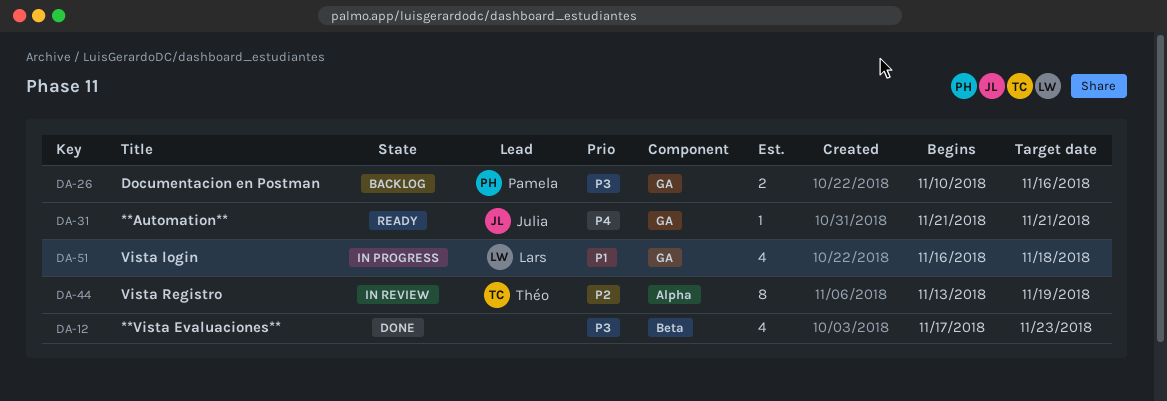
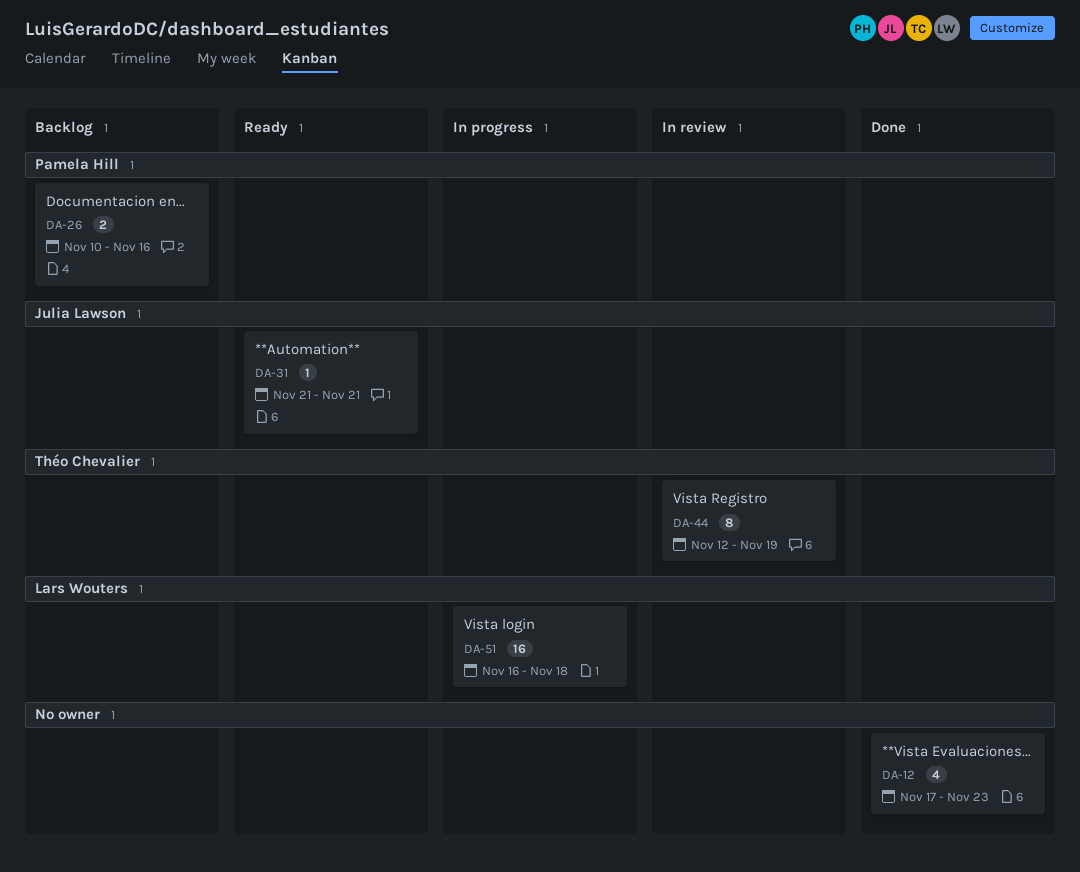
DA-44, start: Nov 13 -> Nov 12
DA-51, estimate: 4 -> 16

